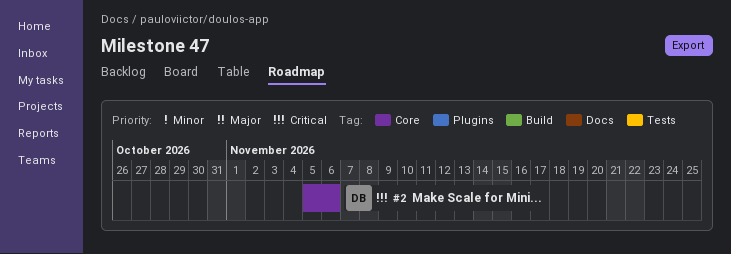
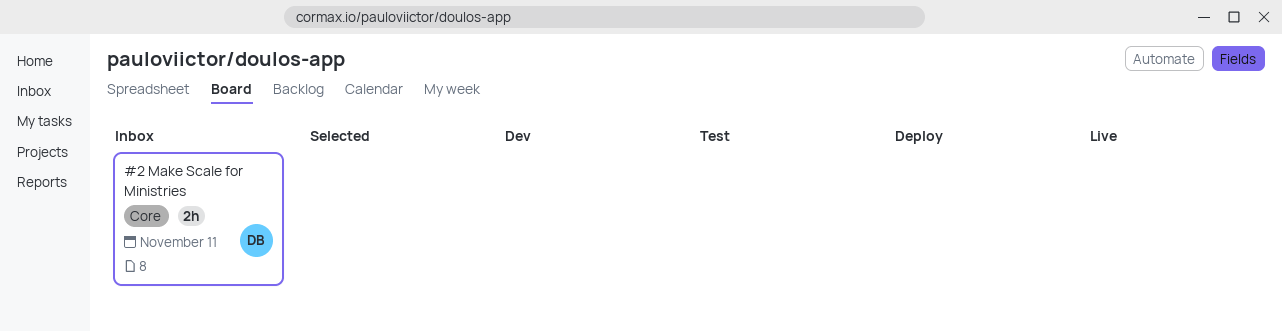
#2, due: Nov 6 -> Nov 11

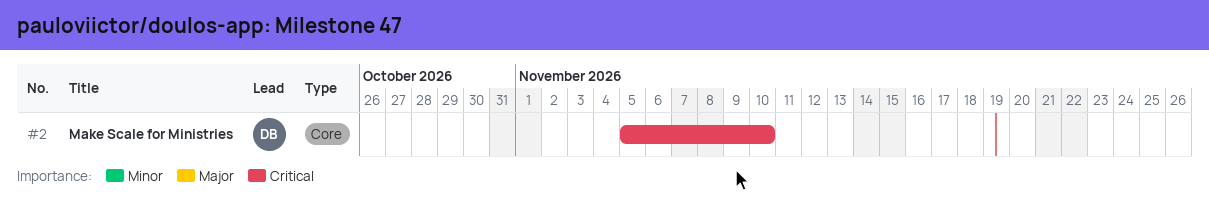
#2, due: Nov 11 -> Nov 10

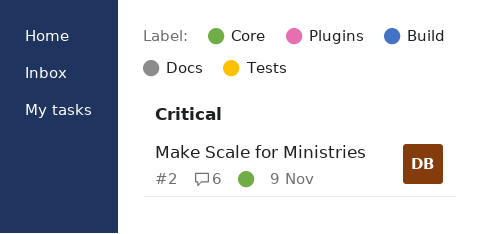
#2, due: Nov 10 -> Nov 9

